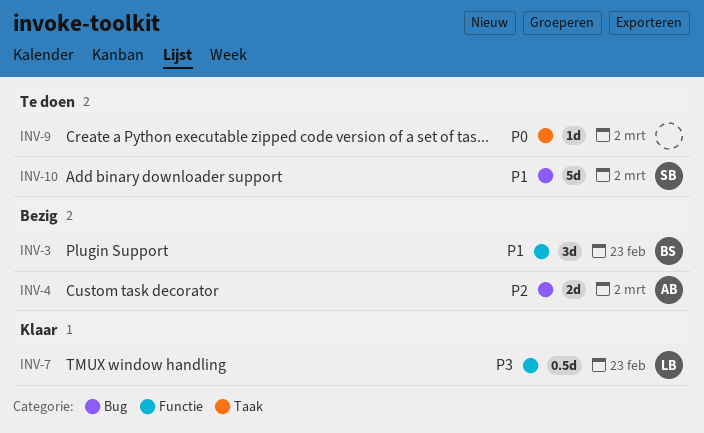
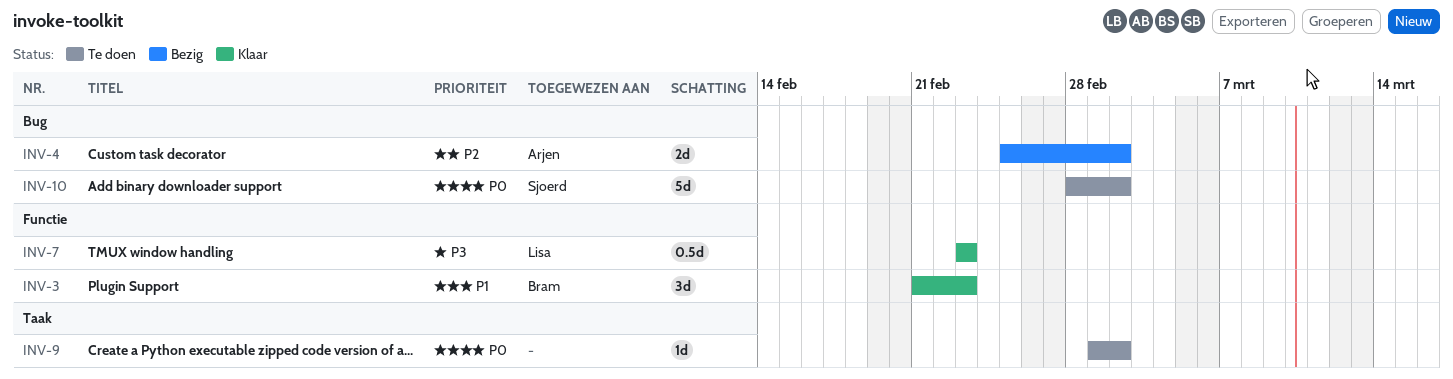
INV-3, status: Bezig -> Klaar
INV-10, priority: P1 -> P0

